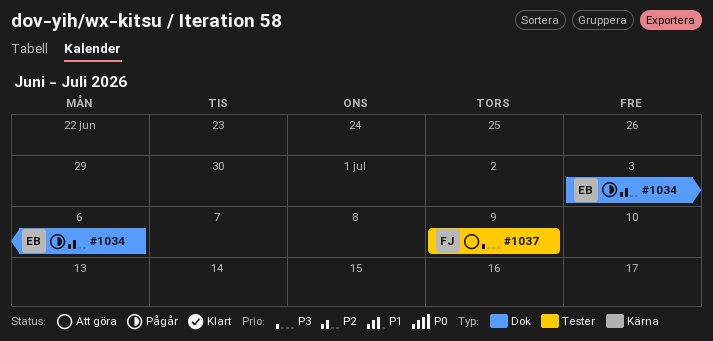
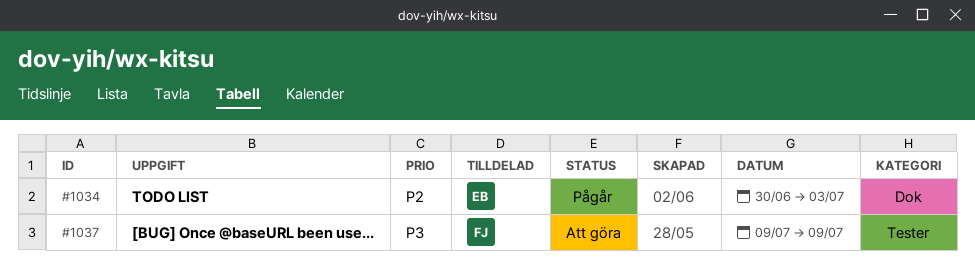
#1034, start: Jul 3 -> Jun 30
#1034, due: Jul 6 -> Jul 3

